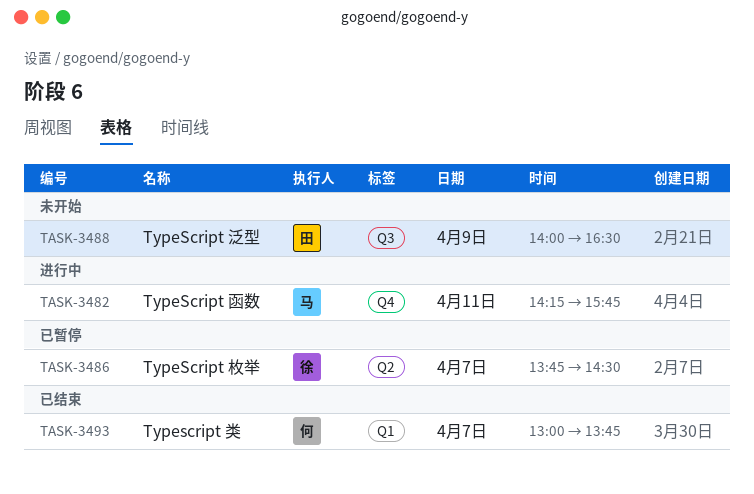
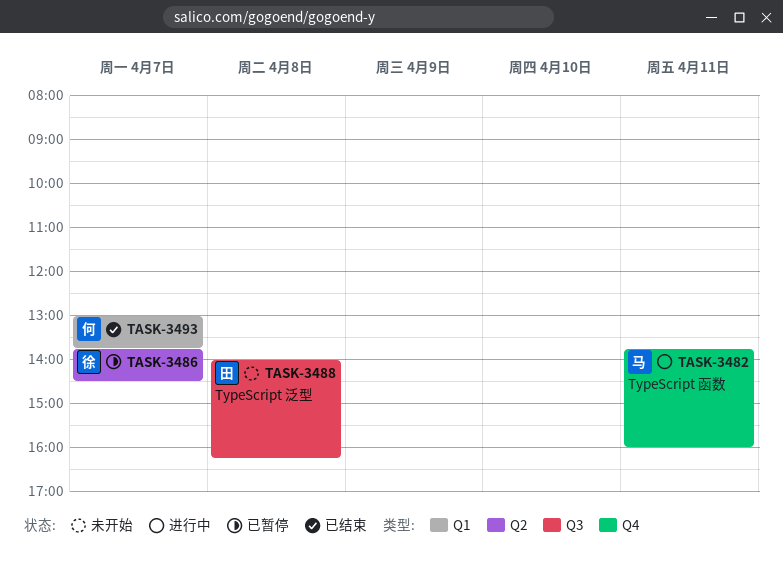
TASK-3482, begins: 14:15 -> 13:45
TASK-3482, ends: 15:45 -> 16:00
TASK-3488, day: Apr 9 -> Apr 8
TASK-3488, ends: 16:30 -> 16:15

